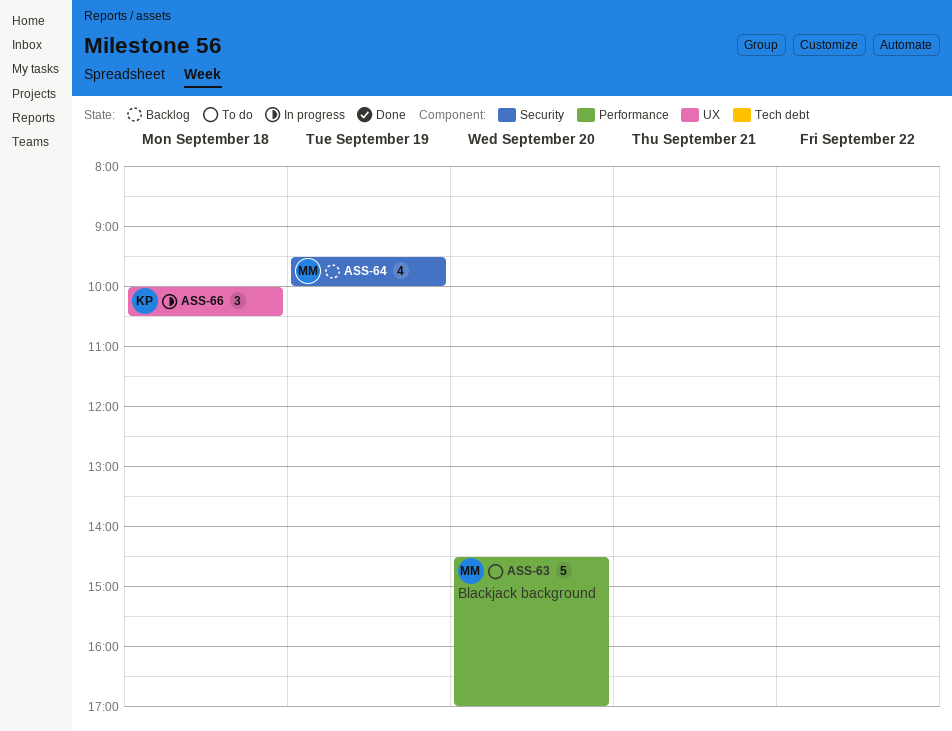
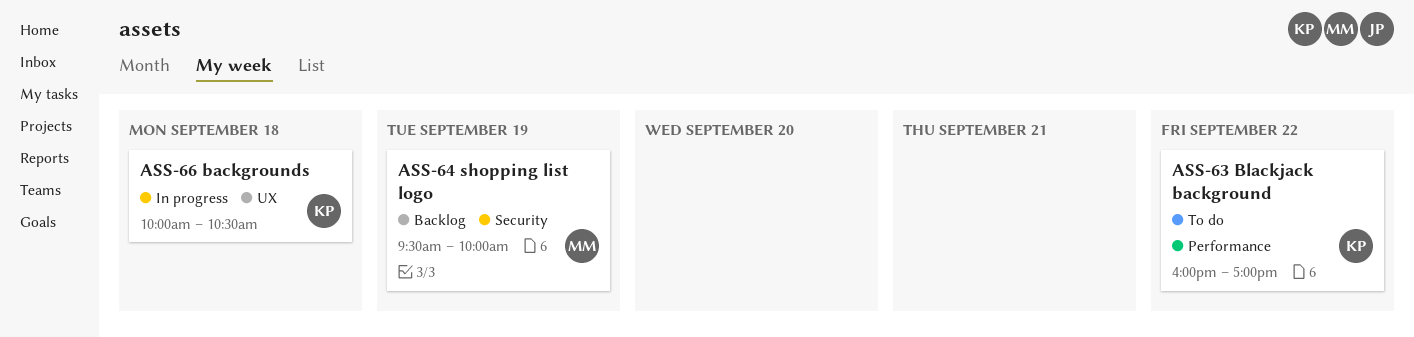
ASS-63, owner: MM -> KP
ASS-63, day: Sep 20 -> Sep 22
ASS-63, begins: 14:30 -> 16:00

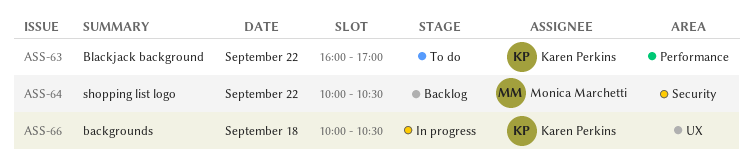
ASS-64, day: Sep 19 -> Sep 22
ASS-64, begins: 09:30 -> 10:00
ASS-64, ends: 10:00 -> 10:30

